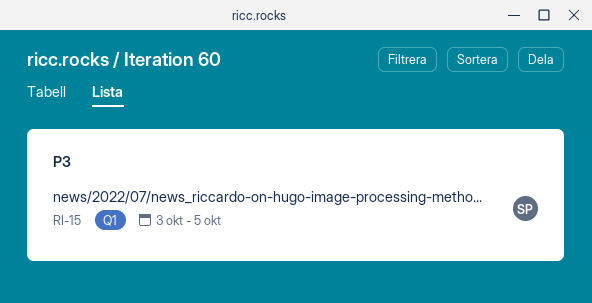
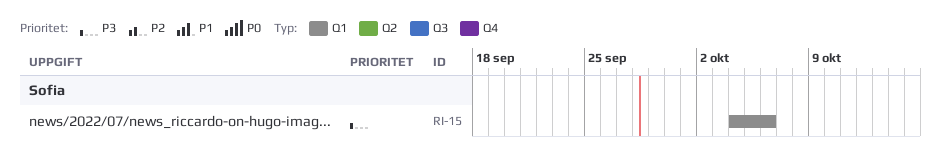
RI-15, start: Oct 3 -> Oct 4
RI-15, due: Oct 5 -> Oct 6

